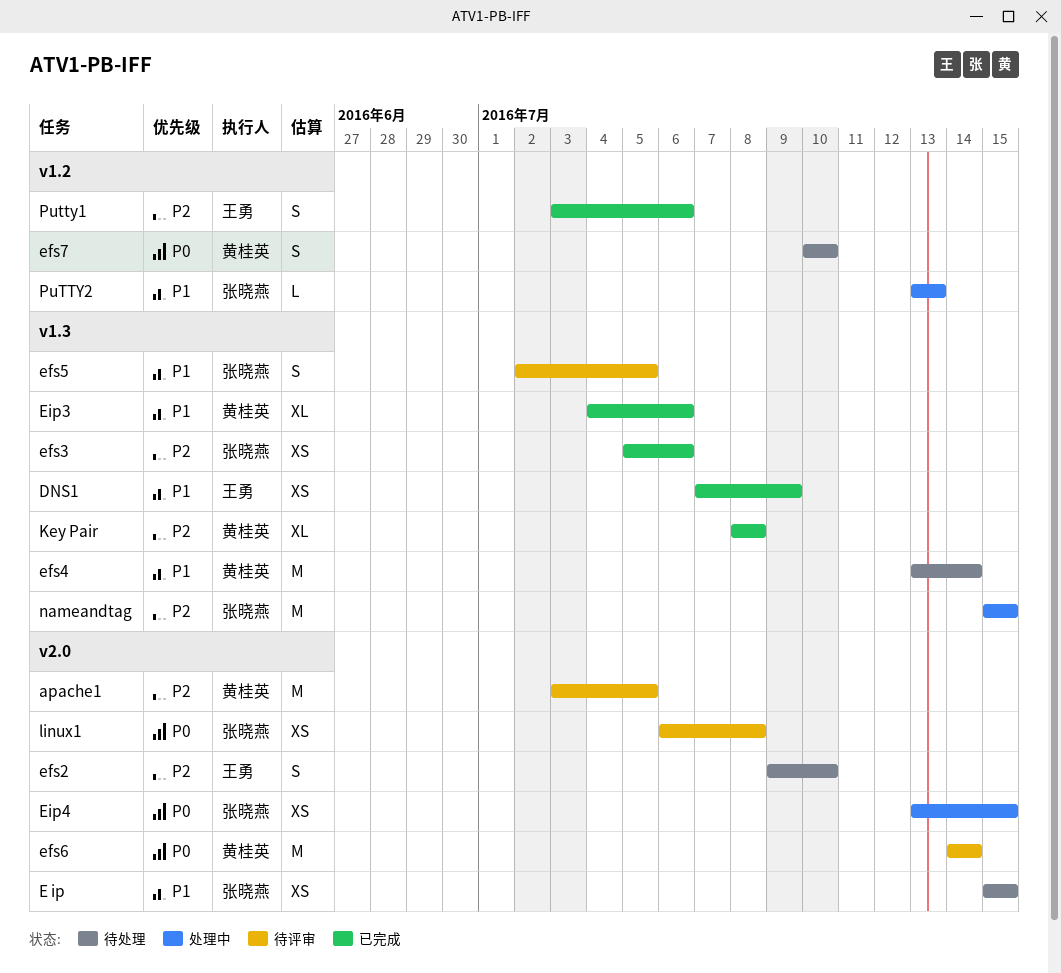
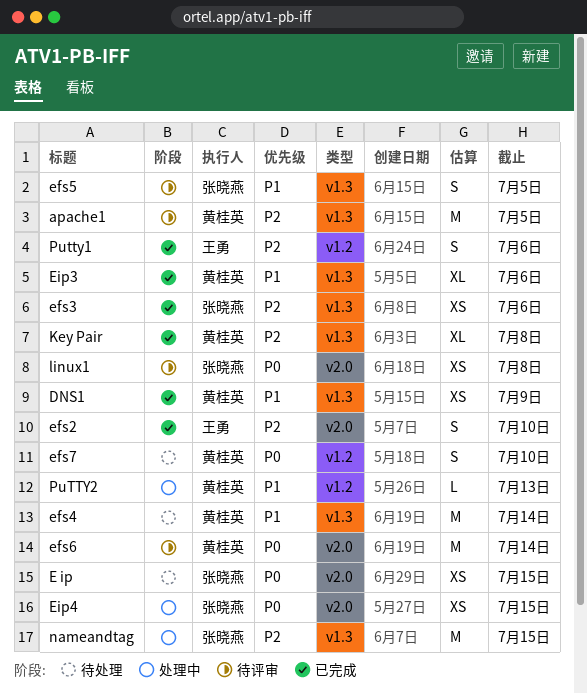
apache1, label: v2.0 -> v1.3
DNS1, owner: 王勇 -> 黄桂英
E ip, priority: P1 -> P0
efs2, status: 待处理 -> 已完成
PuTTY2, owner: 张晓燕 -> 黄桂英

